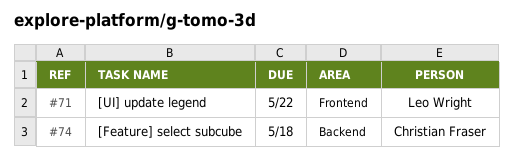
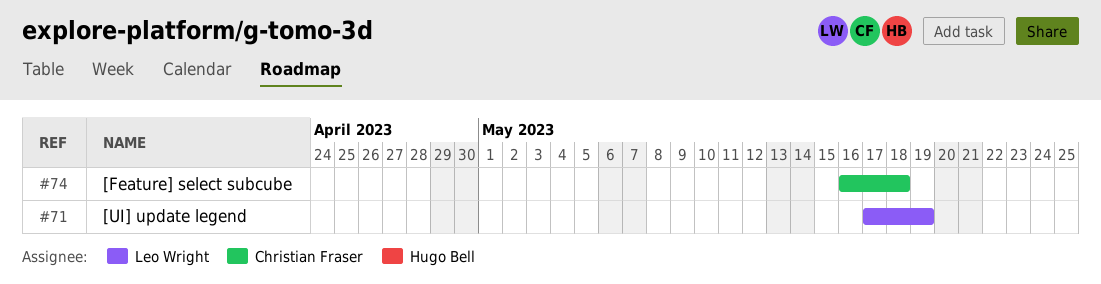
#71, due: May 22 -> May 19

